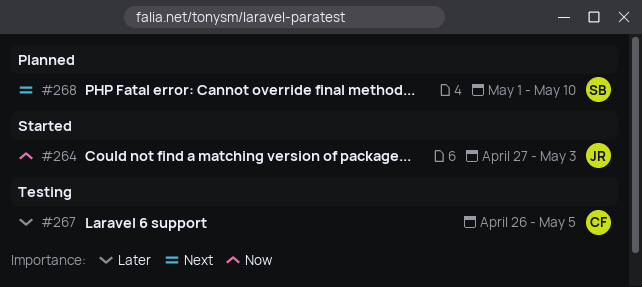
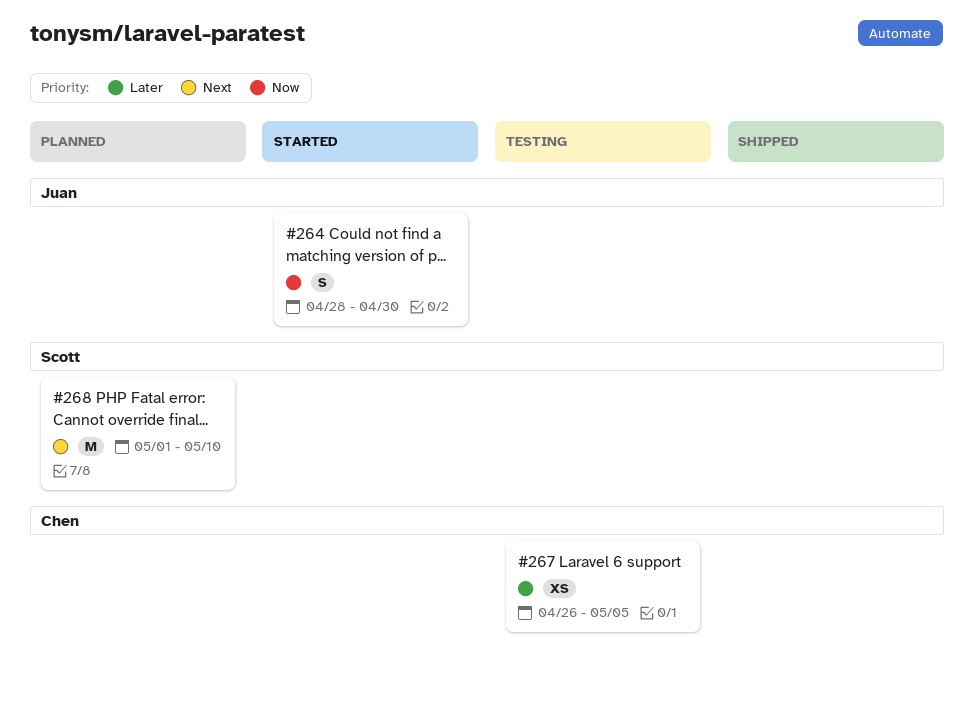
#264, start: Apr 27 -> Apr 28
#264, due: May 3 -> Apr 30

